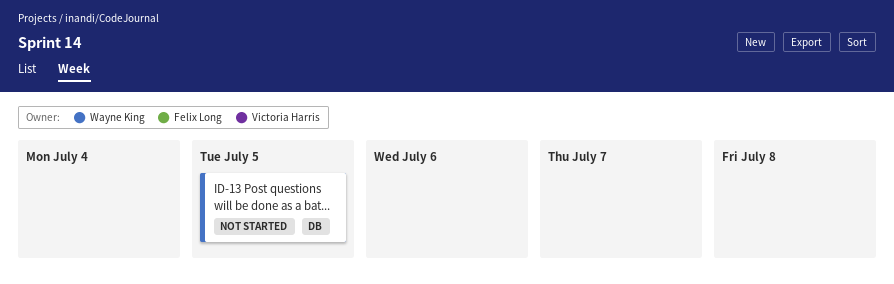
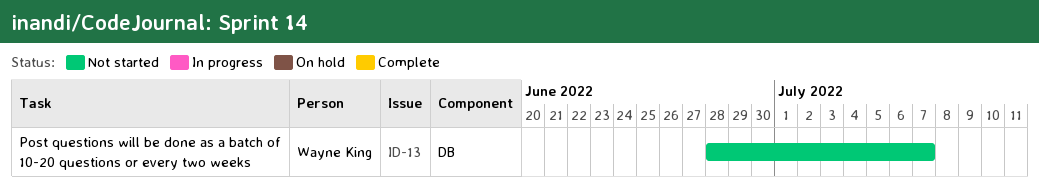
ID-13, due: Jul 5 -> Jul 7

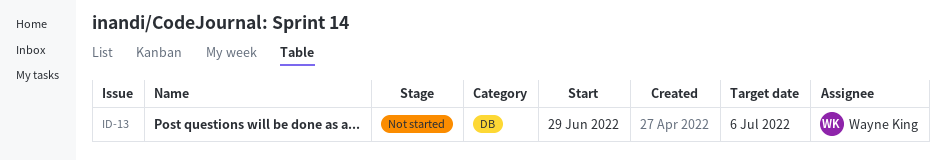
ID-13, start: Jun 28 -> Jun 29
ID-13, due: Jul 7 -> Jul 6

